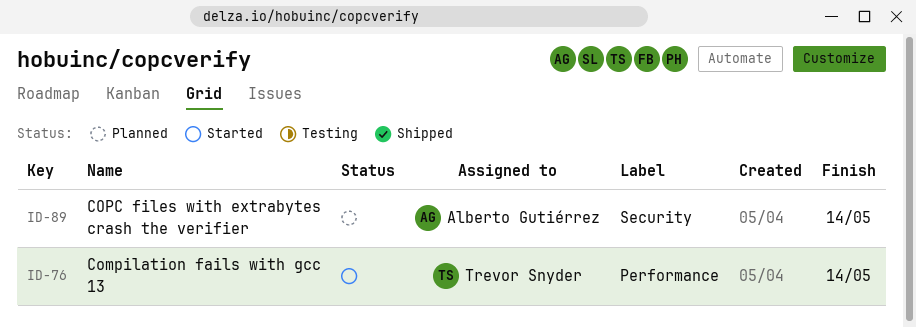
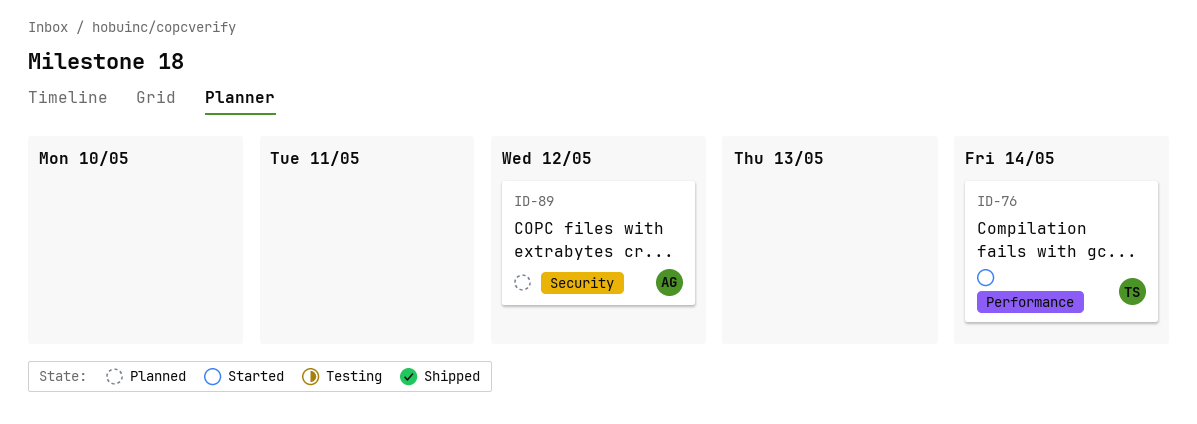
ID-89, due: May 14 -> May 12

